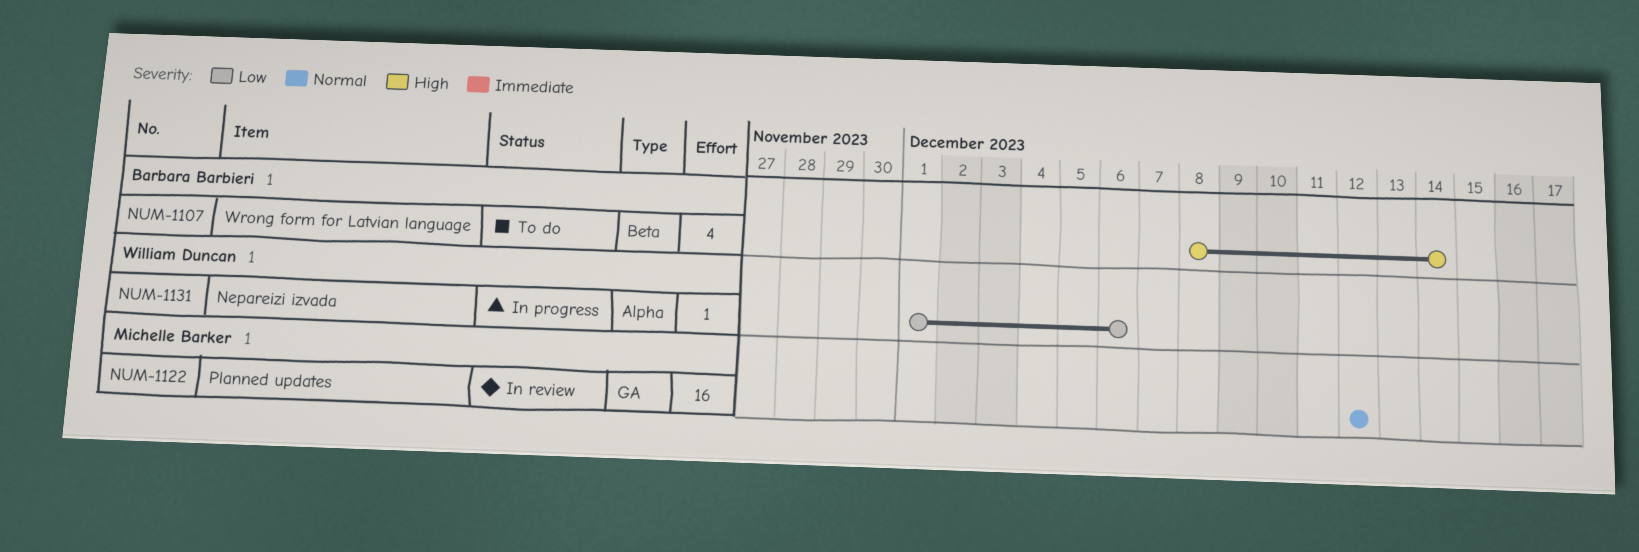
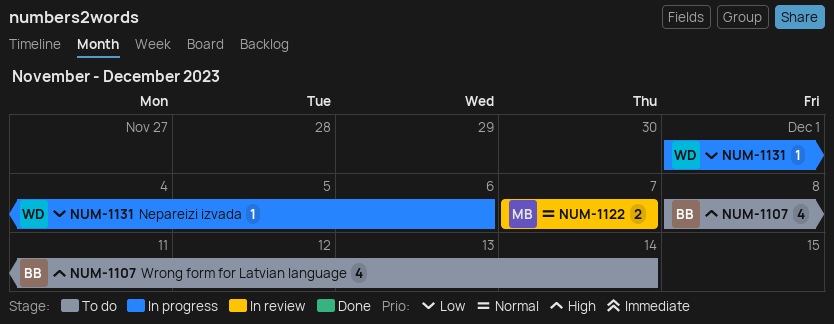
NUM-1122, estimate: 16 -> 2
NUM-1122, start: Dec 12 -> Dec 7
NUM-1122, due: Dec 12 -> Dec 7

